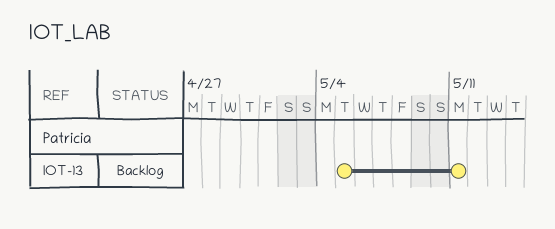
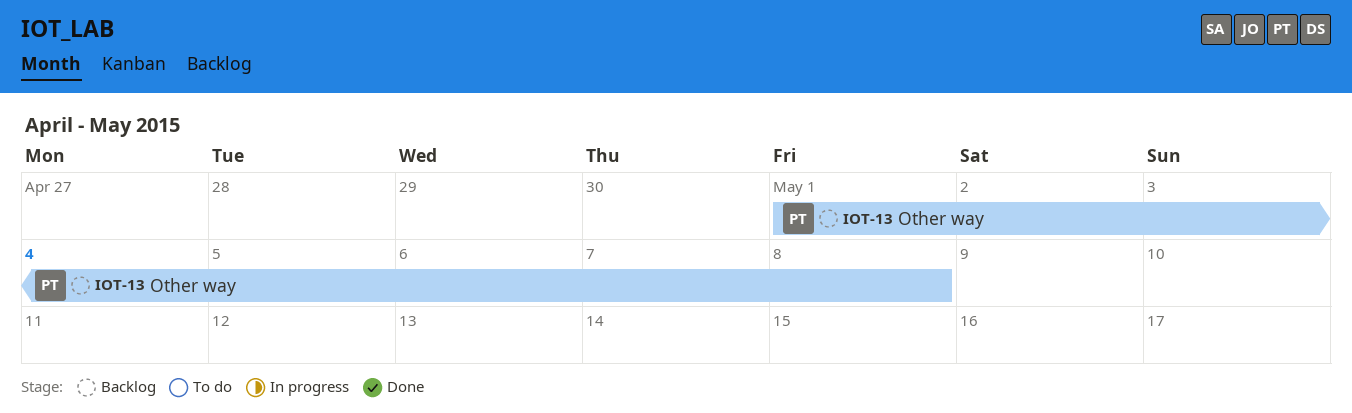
IOT-13, start: May 5 -> May 1
IOT-13, due: May 11 -> May 8

